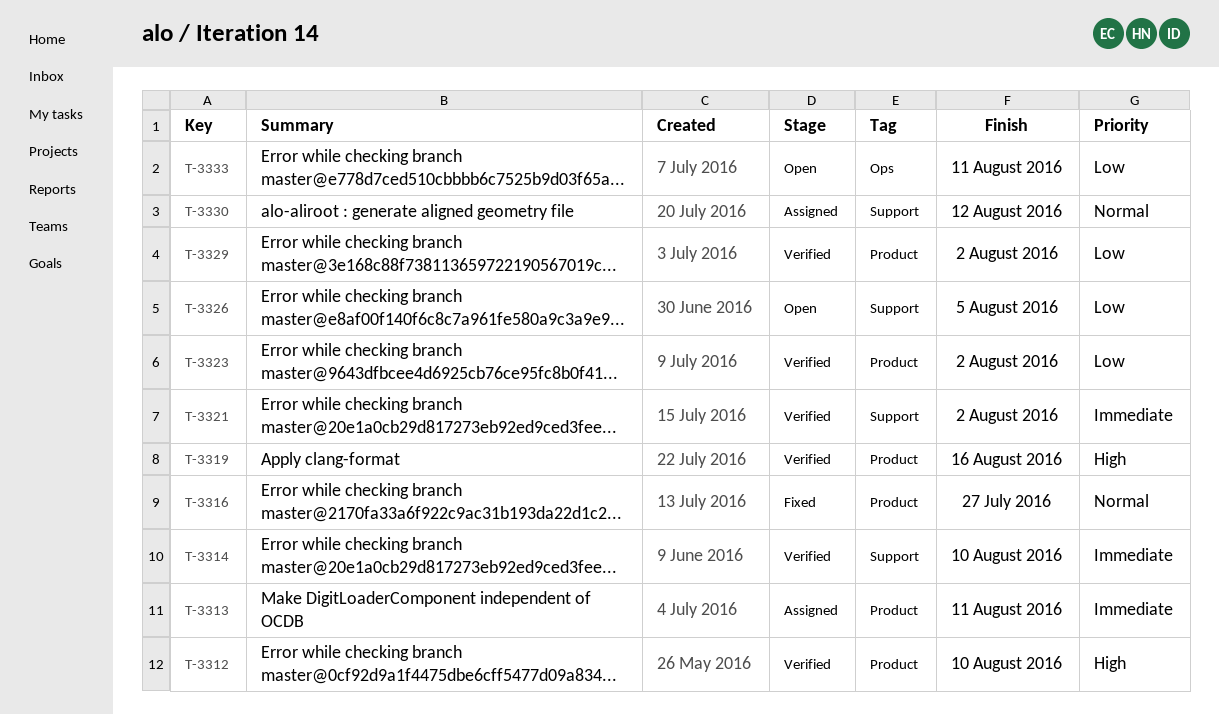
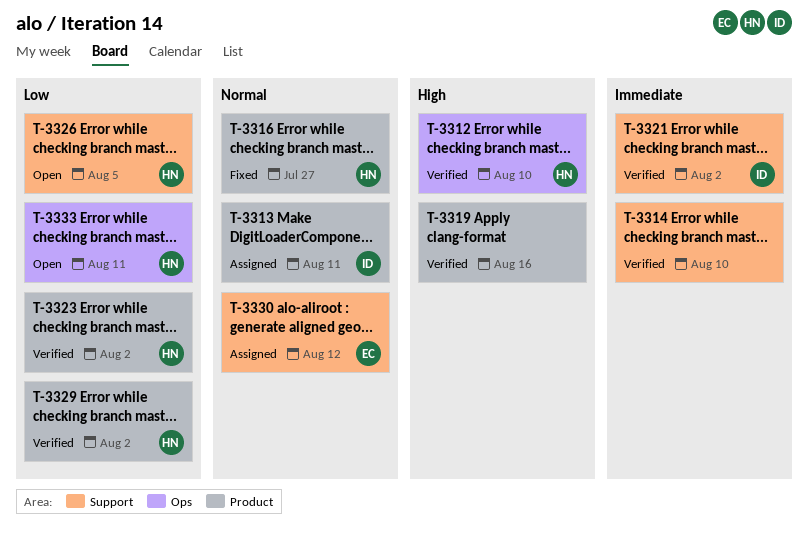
T-3312, label: Product -> Ops
T-3313, priority: Immediate -> Normal

